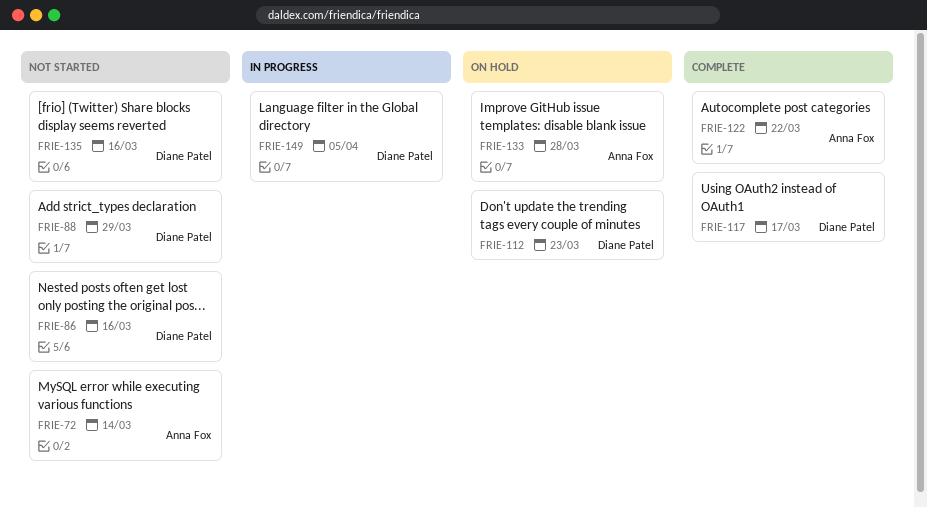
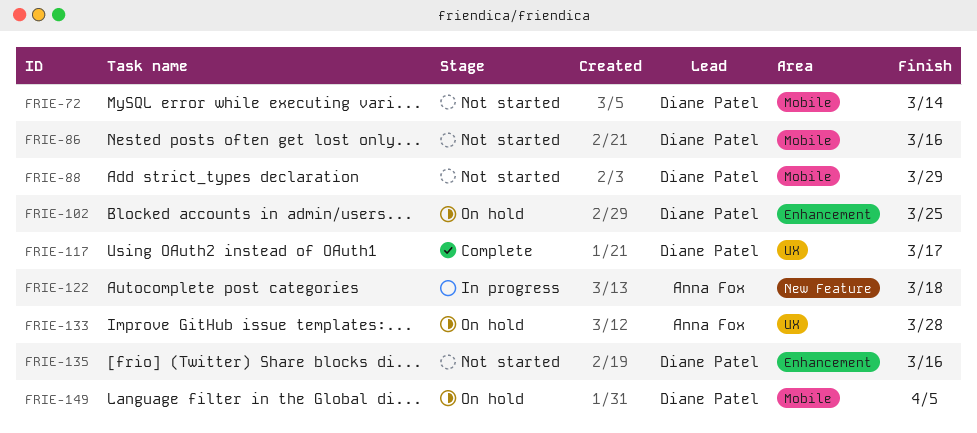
FRIE-72, owner: Anna Fox -> Diane Patel
FRIE-102: none -> present
FRIE-112: present -> none
FRIE-122, status: Complete -> In progress
FRIE-122, due: Mar 22 -> Mar 18
FRIE-149, status: In progress -> On hold

